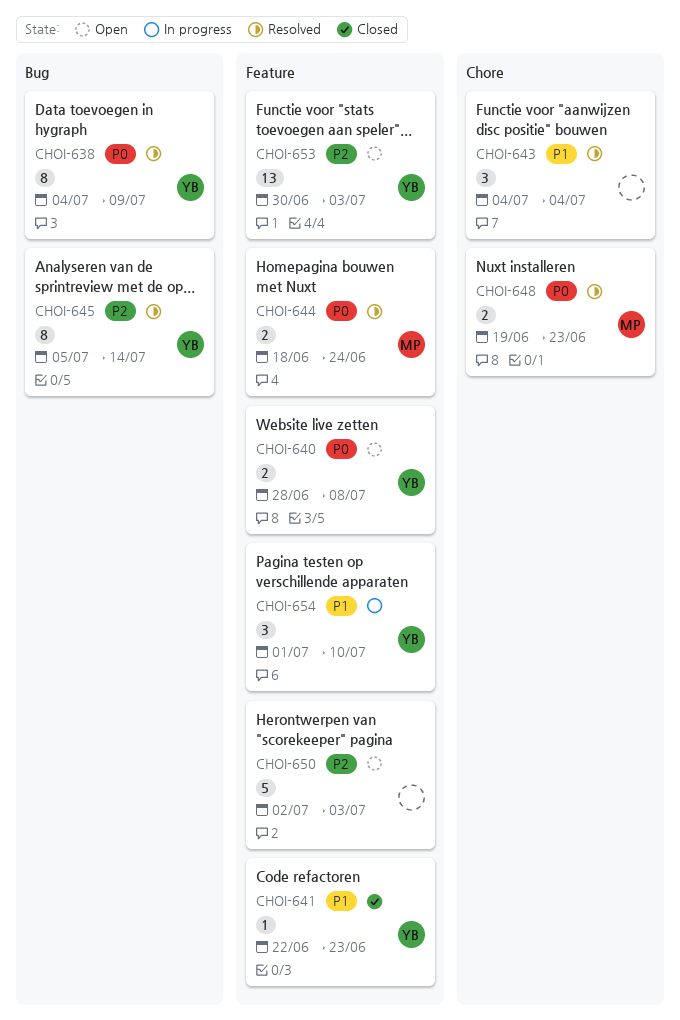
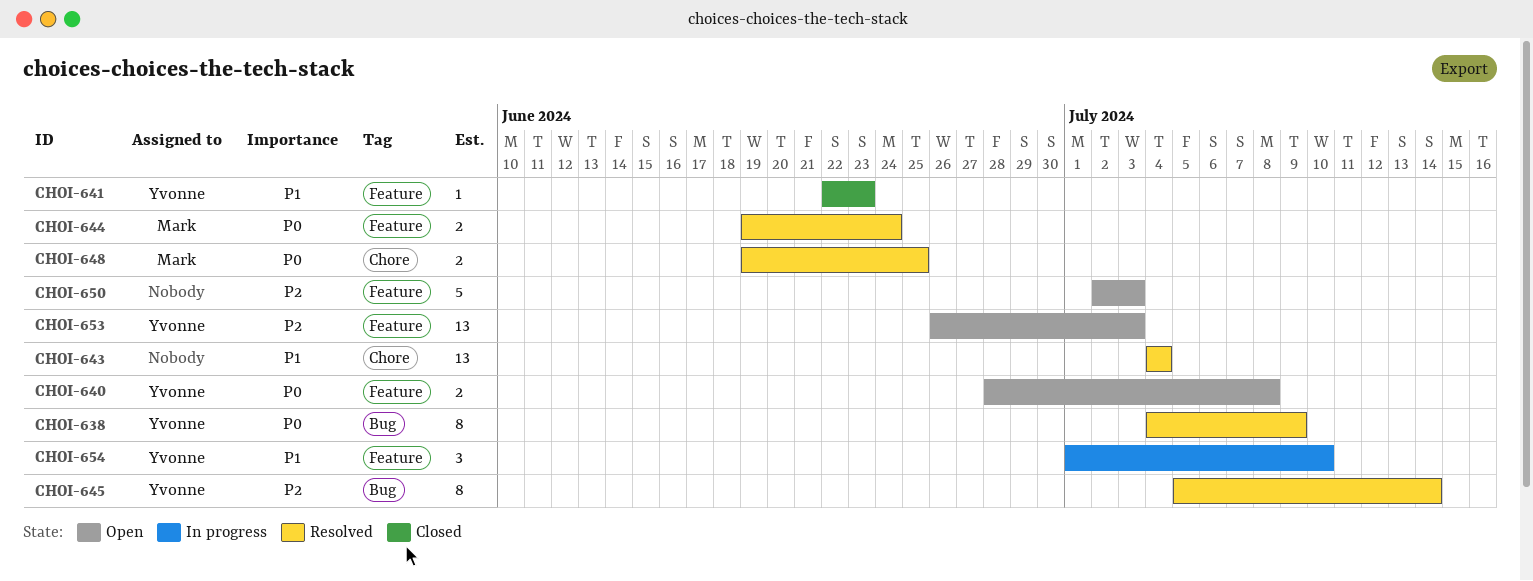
CHOI-643, estimate: 3 -> 13
CHOI-644, start: Jun 18 -> Jun 19
CHOI-648, due: Jun 23 -> Jun 25
CHOI-653, start: Jun 30 -> Jun 26

